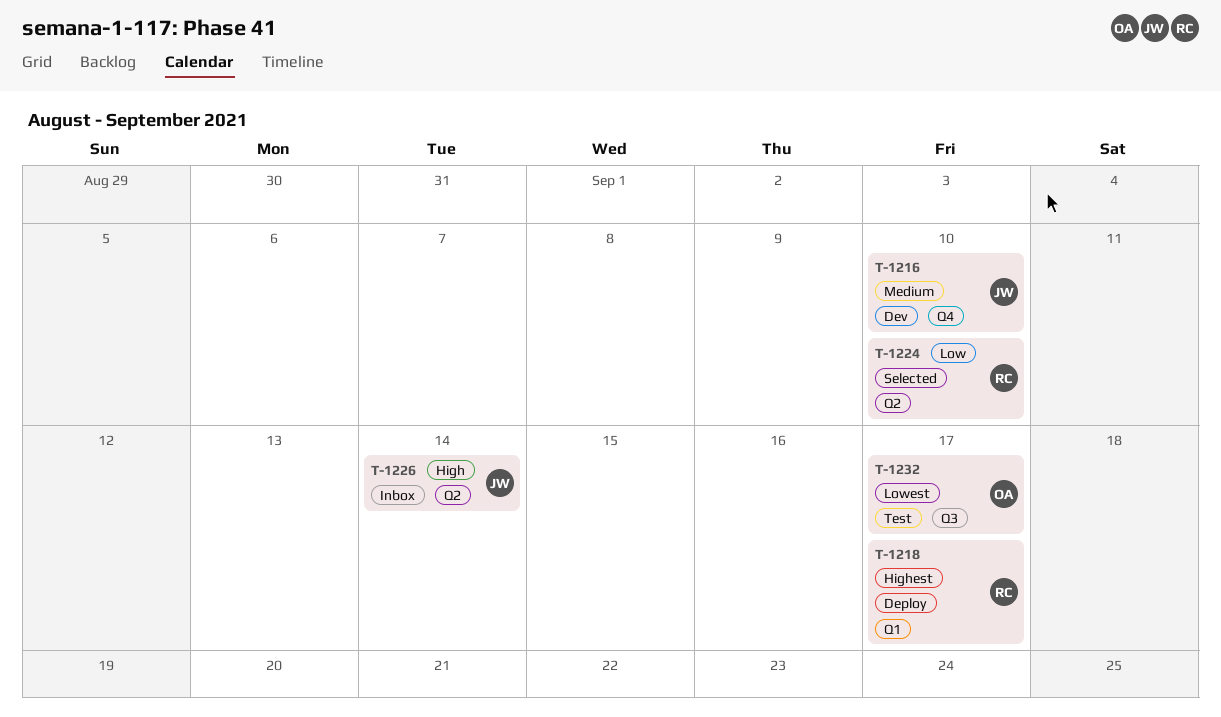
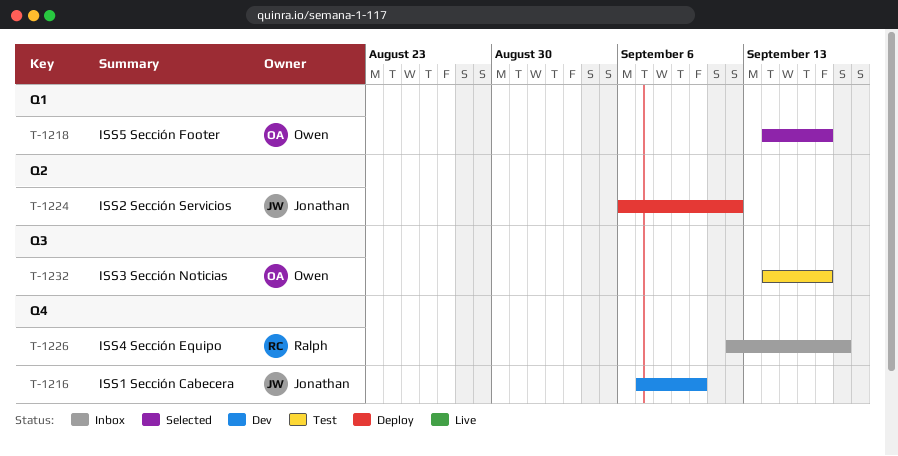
T-1218, status: Deploy -> Selected
T-1218, owner: Ralph -> Owen
T-1224, status: Selected -> Deploy
T-1224, owner: Ralph -> Jonathan
T-1224, due: Sep 10 -> Sep 12
T-1226, owner: Jonathan -> Ralph
T-1226, label: Q2 -> Q4
T-1226, due: Sep 14 -> Sep 18

